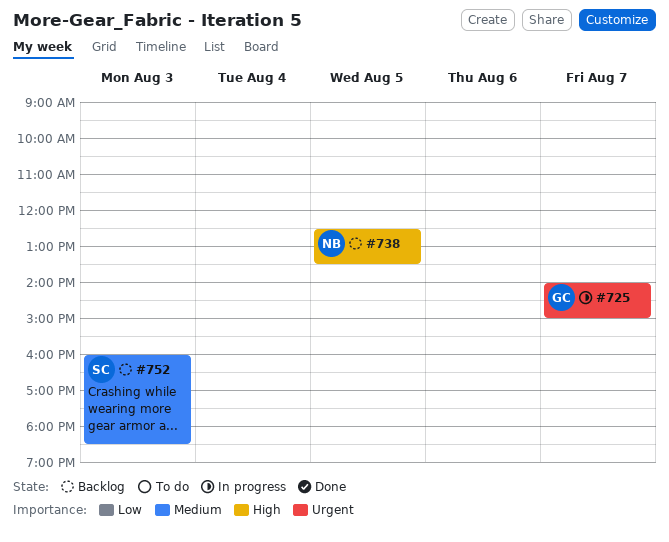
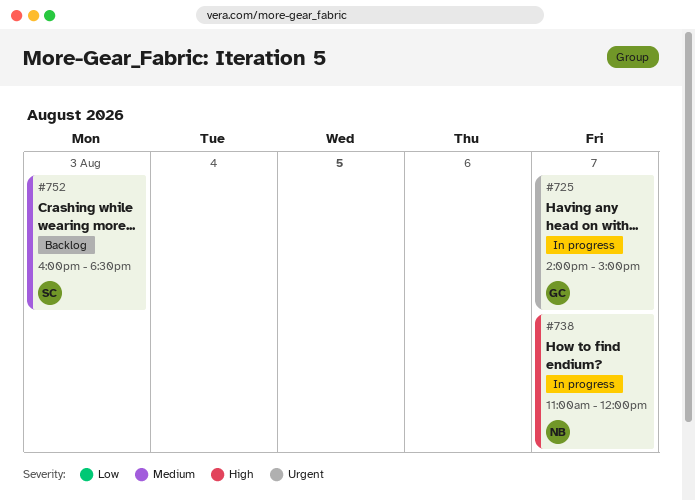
#738, status: Backlog -> In progress
#738, day: Aug 5 -> Aug 7
#738, begins: 12:30 -> 11:00
#738, ends: 13:30 -> 12:00

